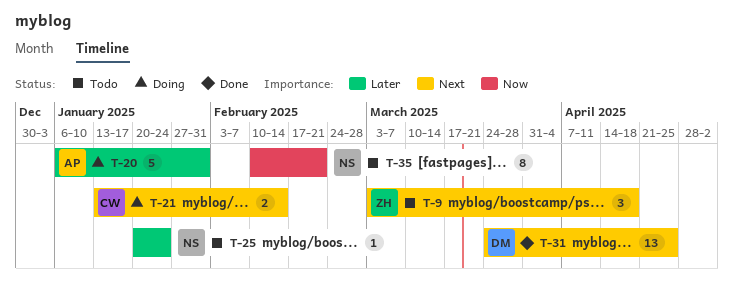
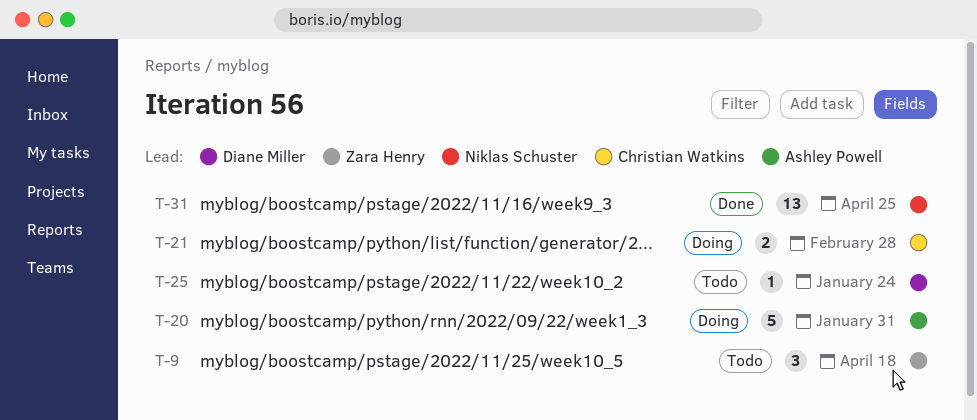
T-21, due: Feb 14 -> Feb 28
T-25, owner: Niklas Schuster -> Diane Miller
T-31, owner: Diane Miller -> Niklas Schuster
T-35: present -> none

